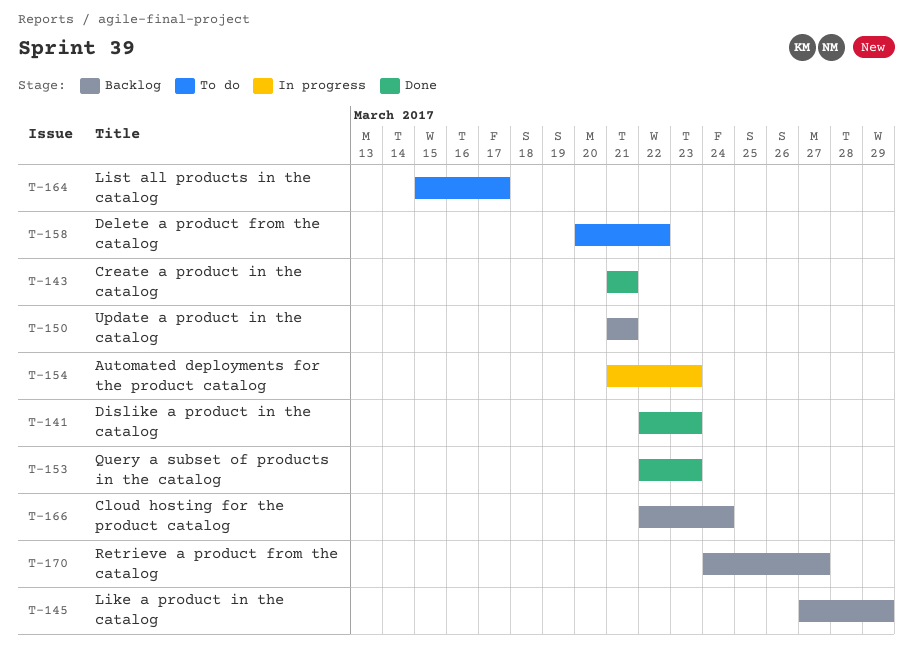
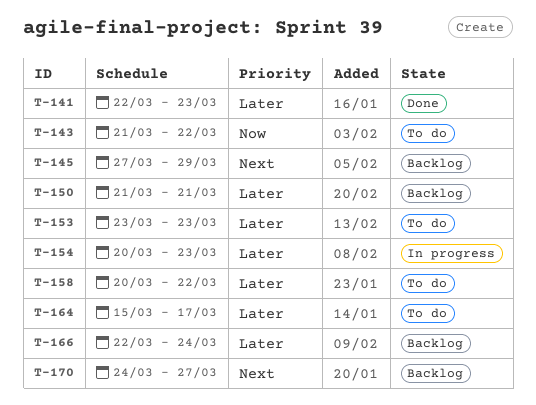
T-143, status: Done -> To do
T-143, due: Mar 21 -> Mar 22
T-153, status: Done -> To do
T-153, start: Mar 22 -> Mar 23
T-154, start: Mar 21 -> Mar 20

